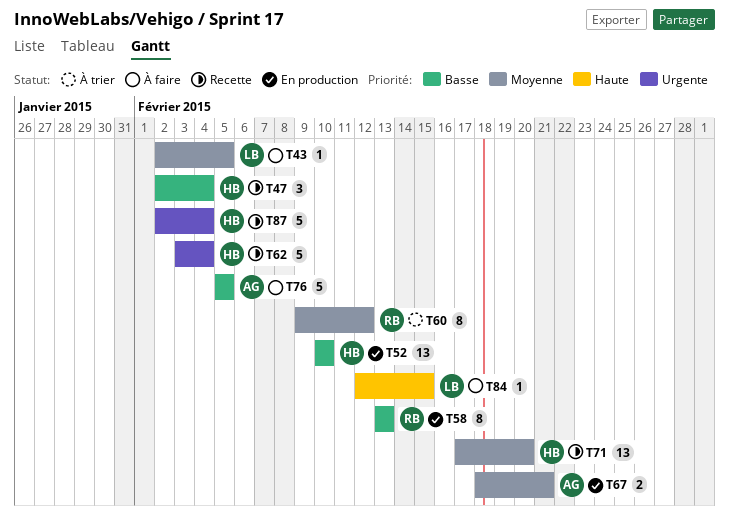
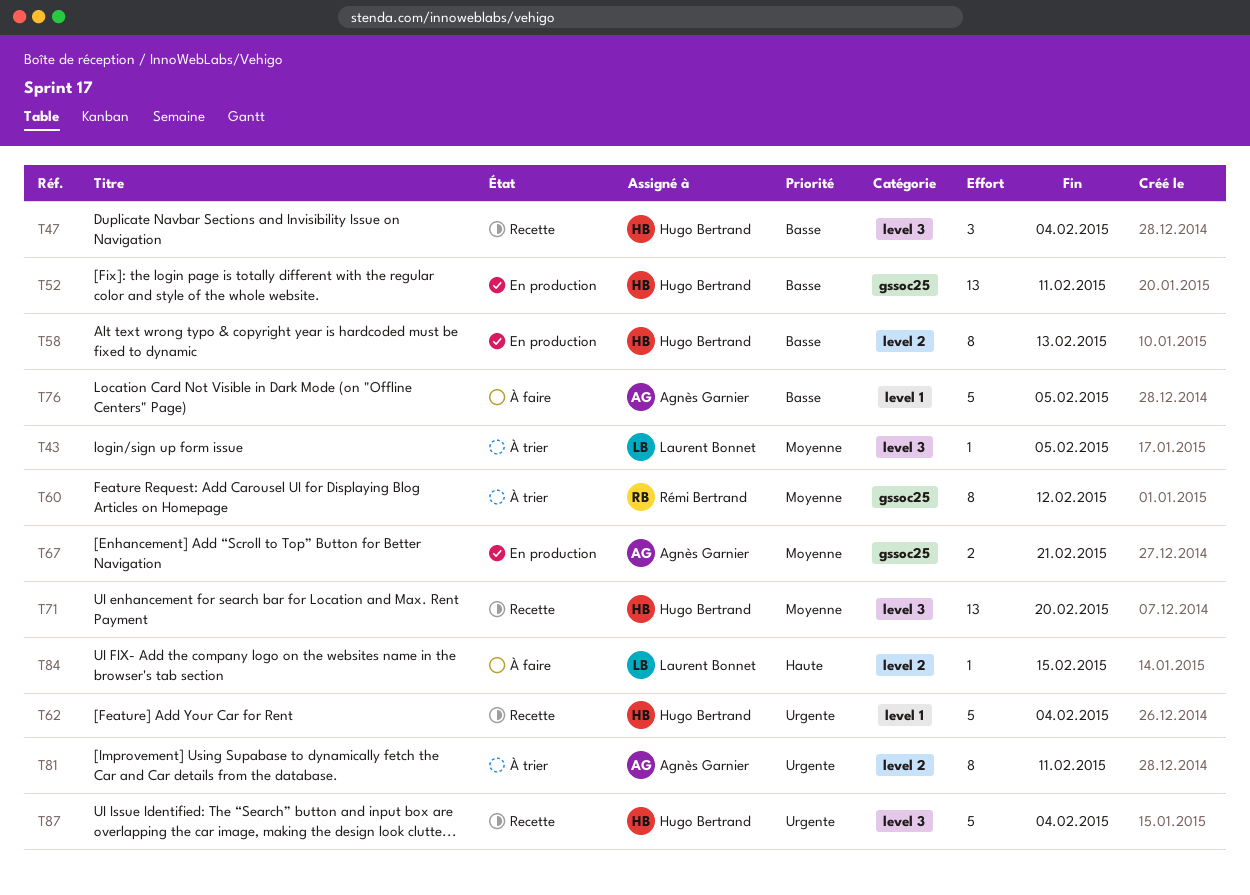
T43, status: À faire -> À trier
T52, due: Feb 10 -> Feb 11
T58, owner: Rémi Bertrand -> Hugo Bertrand
T81: none -> present

